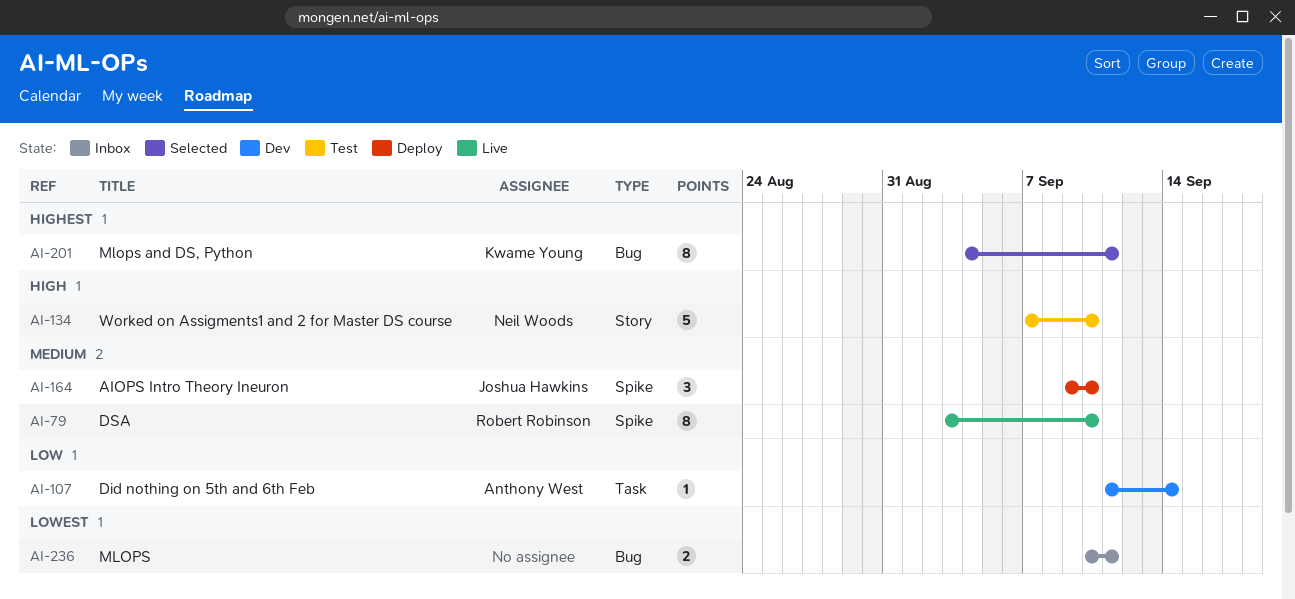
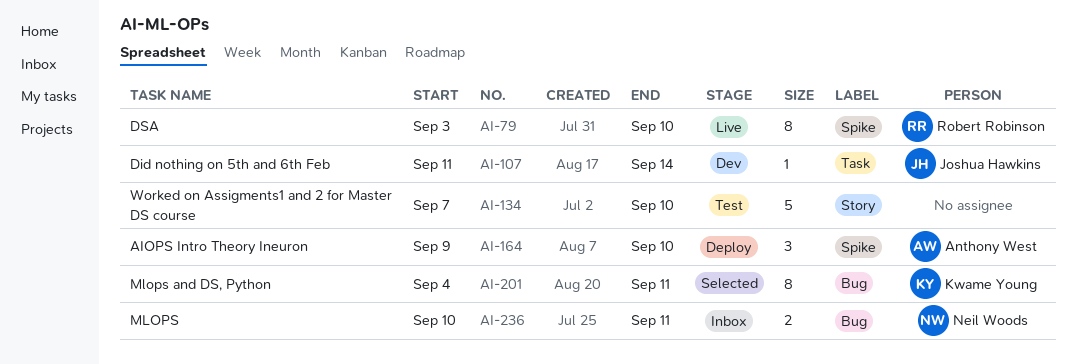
AI-107, owner: Anthony West -> Joshua Hawkins
AI-134, owner: Neil Woods -> none
AI-164, owner: Joshua Hawkins -> Anthony West
AI-236, owner: none -> Neil Woods

